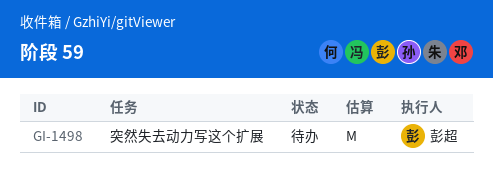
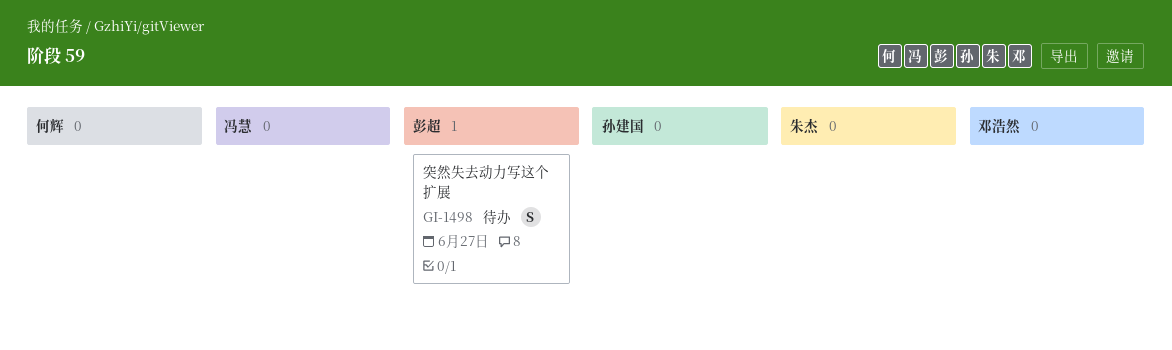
GI-1498, estimate: M -> S

